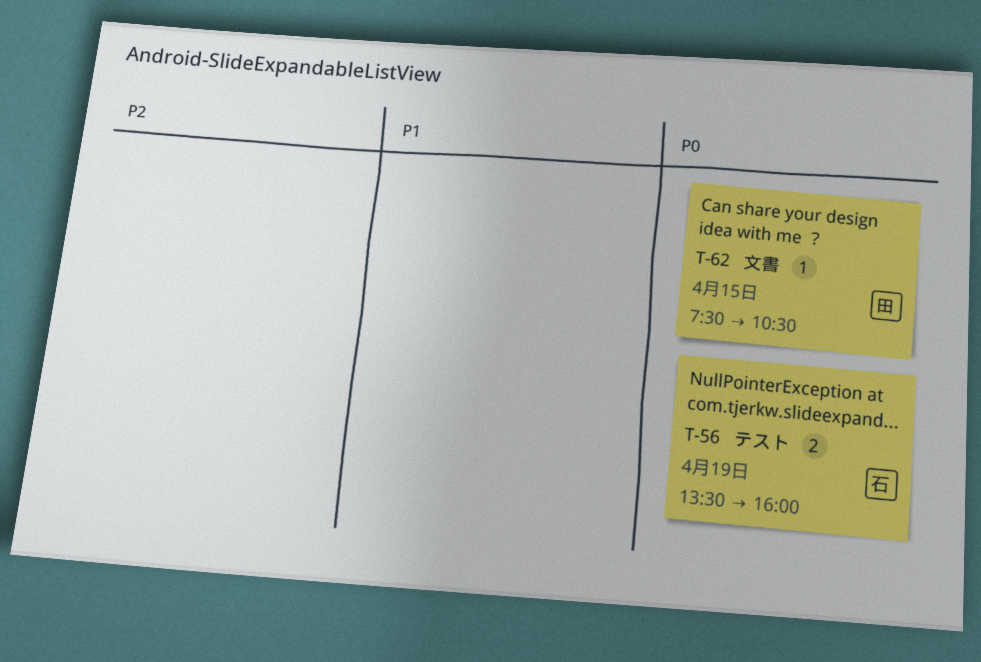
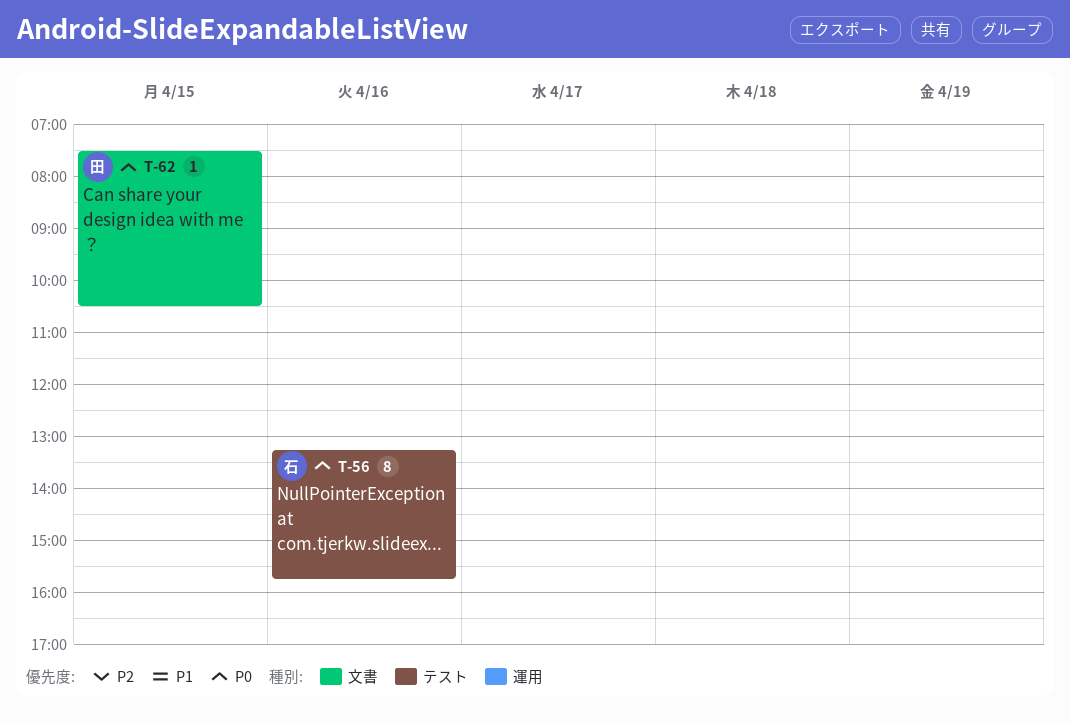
T-56, estimate: 2 -> 8
T-56, day: Apr 19 -> Apr 16
T-56, begins: 13:30 -> 13:15
T-56, ends: 16:00 -> 15:45

